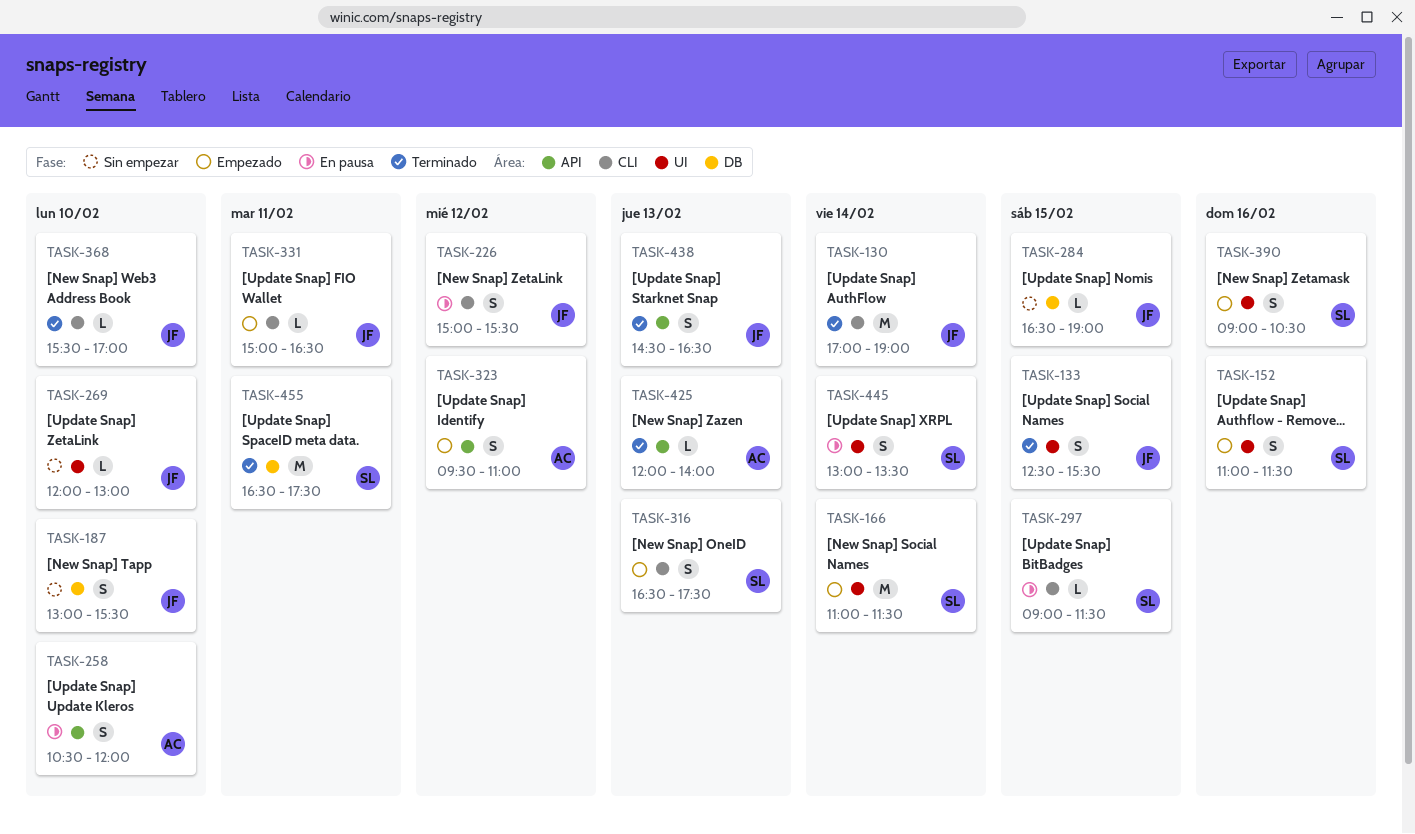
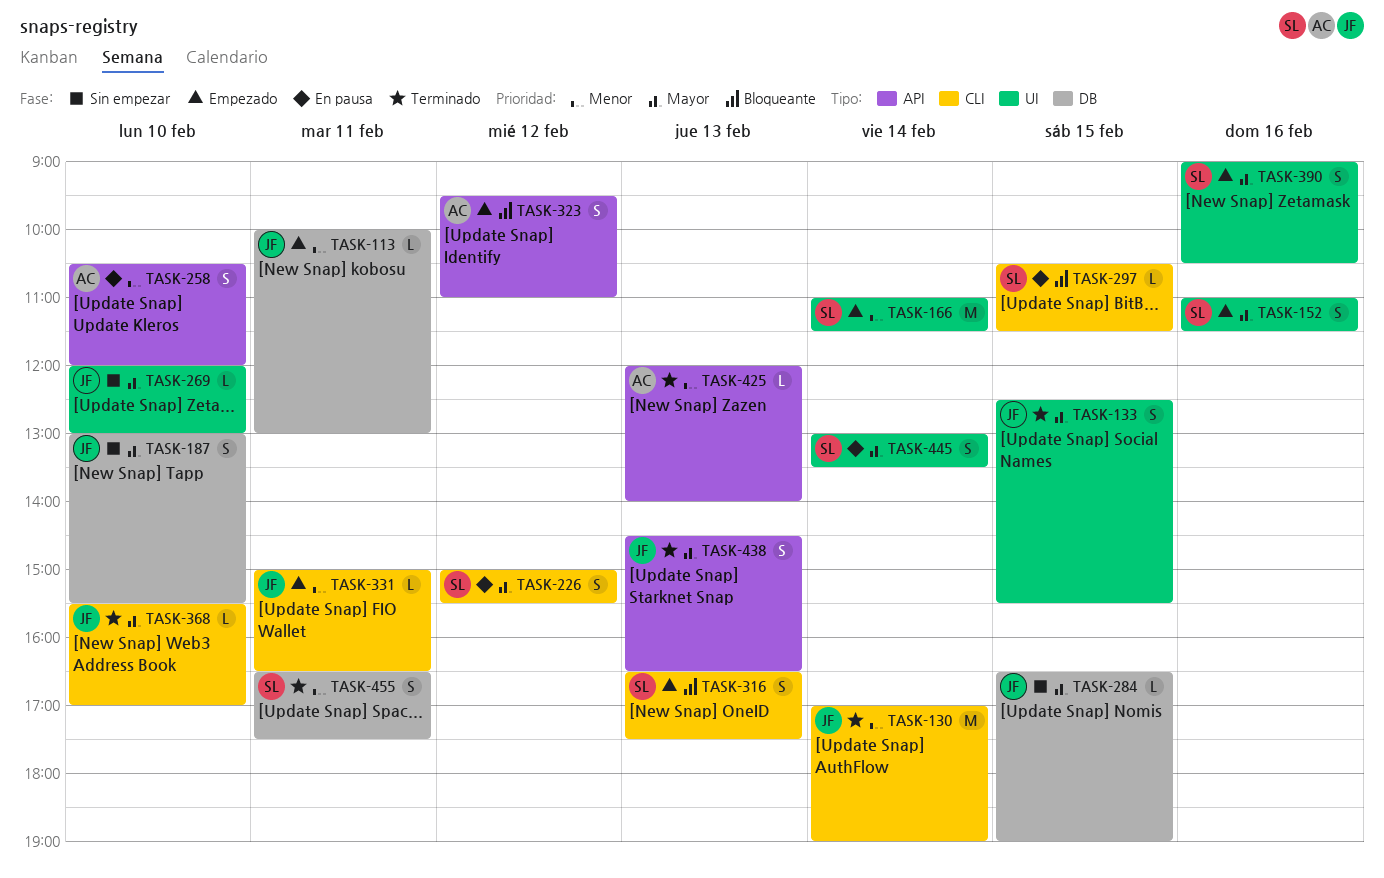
TASK-113: none -> present
TASK-226, owner: JF -> SL
TASK-297, begins: 09:00 -> 10:30
TASK-455, estimate: M -> S

